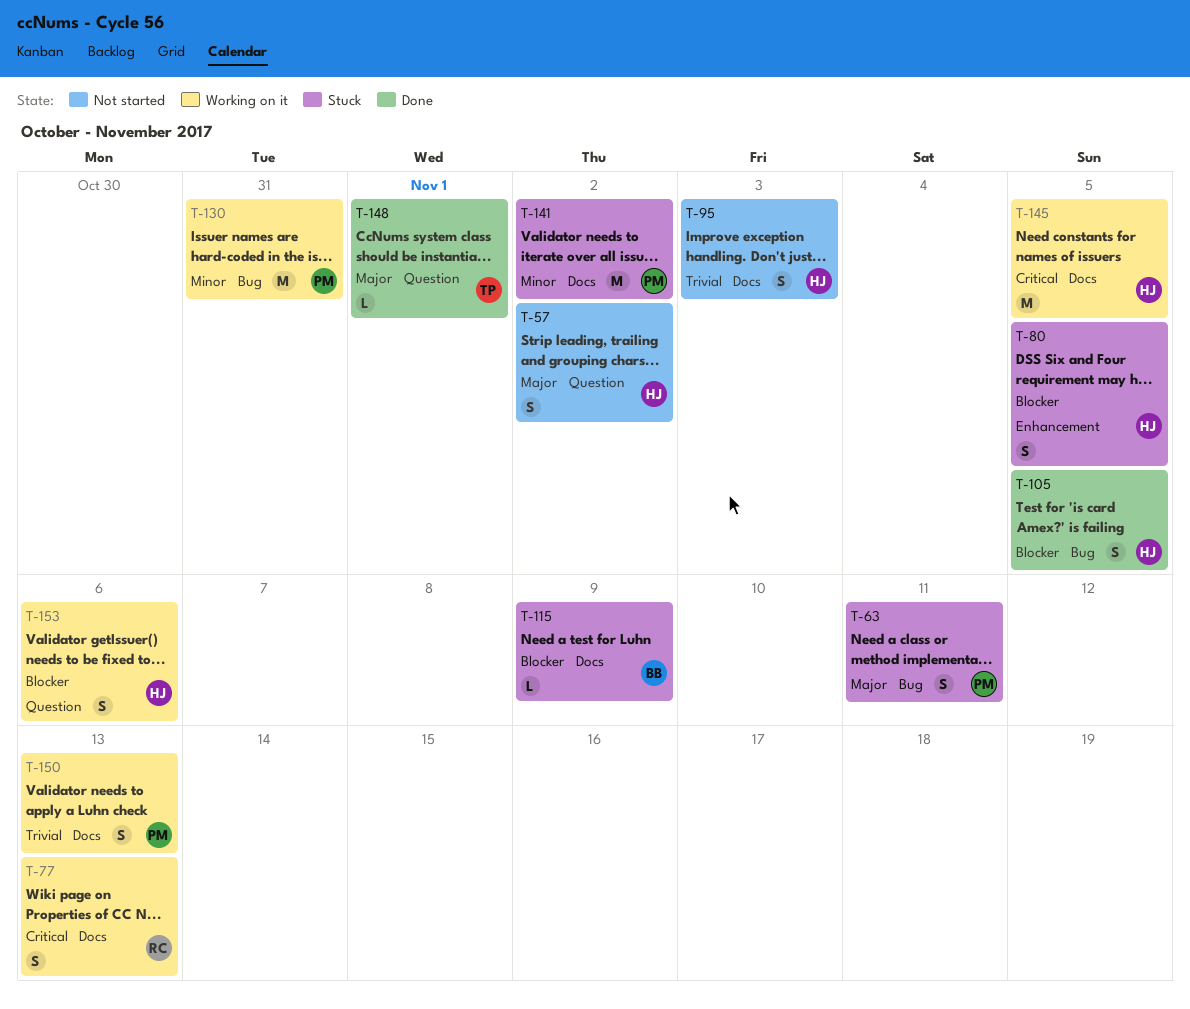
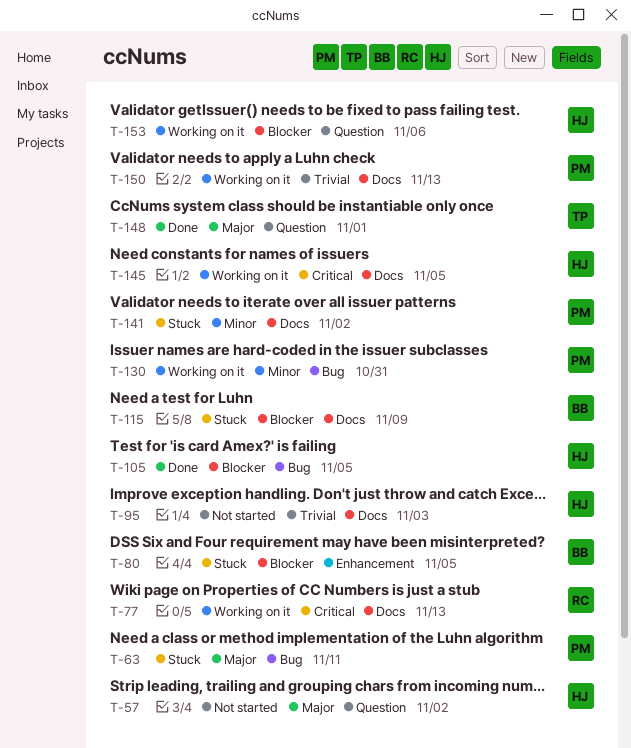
T-80, owner: HJ -> BB

